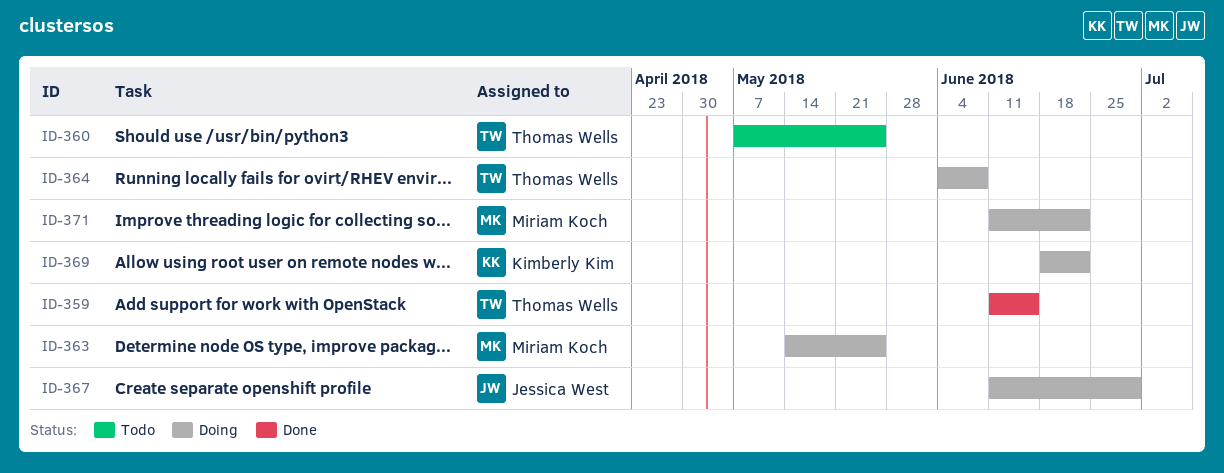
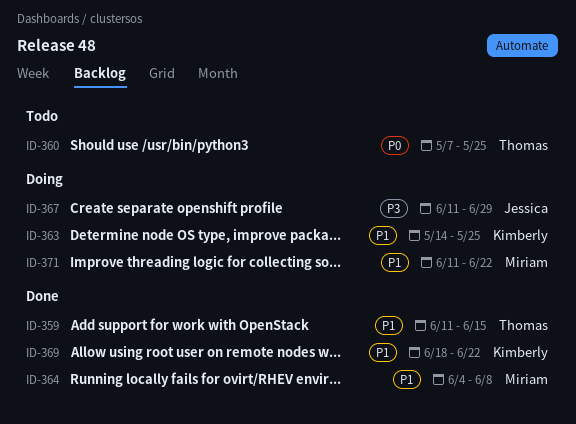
ID-363, owner: Miriam Koch -> Kimberly Kim
ID-364, status: Doing -> Done
ID-364, owner: Thomas Wells -> Miriam Koch
ID-369, status: Doing -> Done

